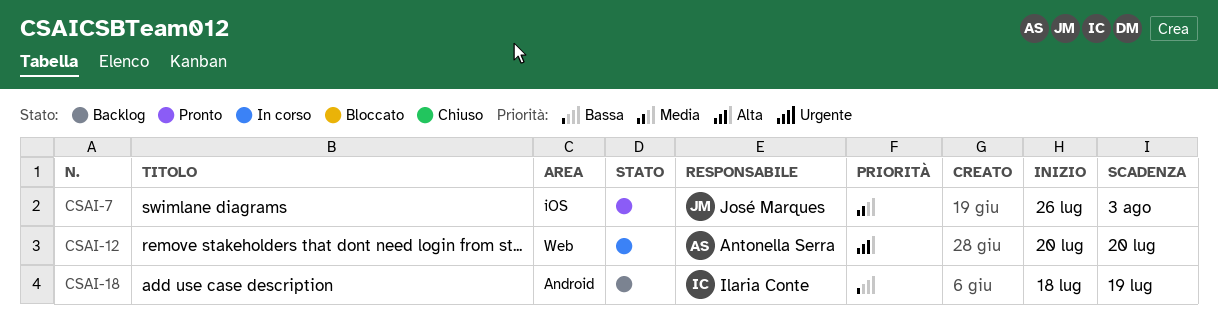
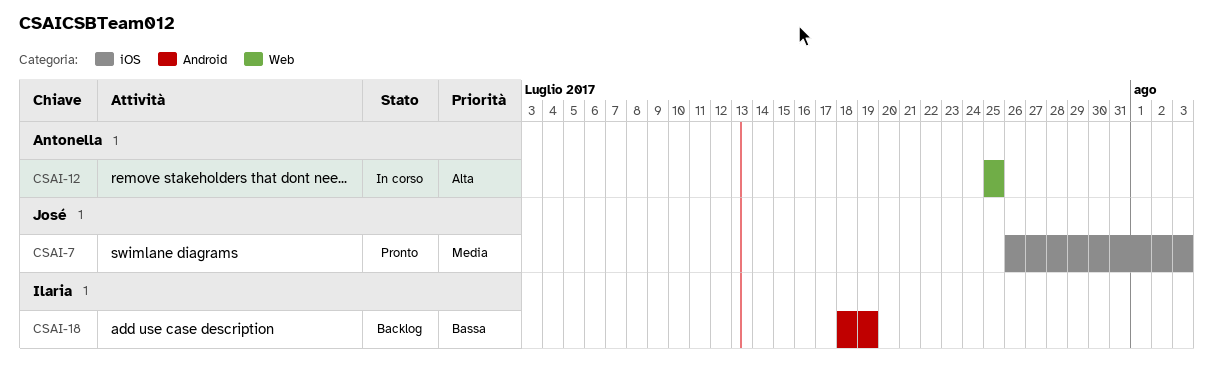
CSAI-12, start: Jul 20 -> Jul 25
CSAI-12, due: Jul 20 -> Jul 25

